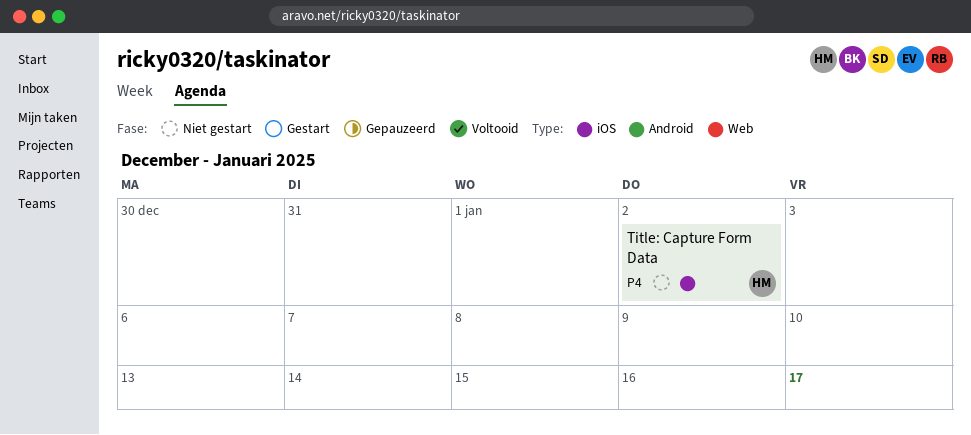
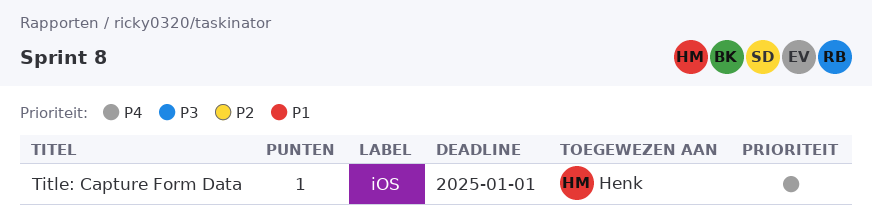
Title: Capture Form Data, due: Jan 2 -> Jan 1

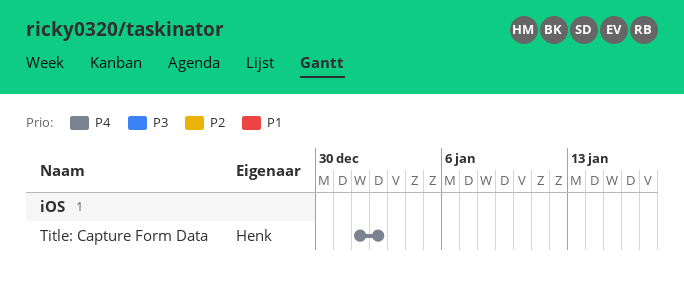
Title: Capture Form Data, due: Jan 1 -> Jan 2

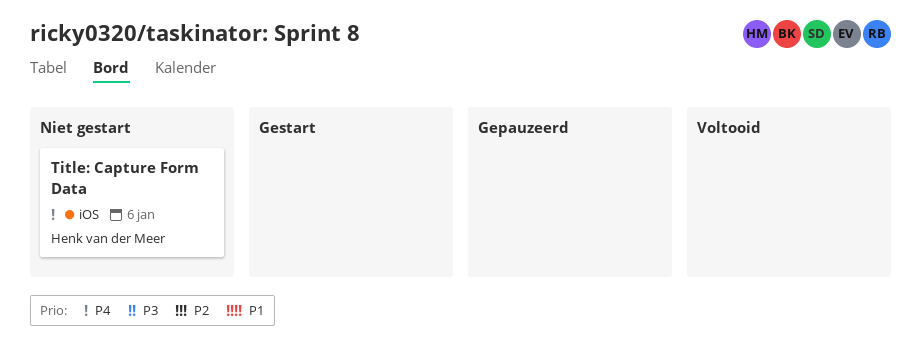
Title: Capture Form Data, due: Jan 2 -> Jan 6

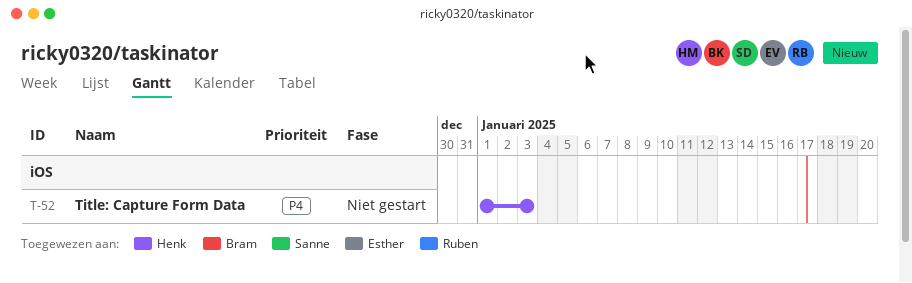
Title: Capture Form Data, due: Jan 6 -> Jan 3

